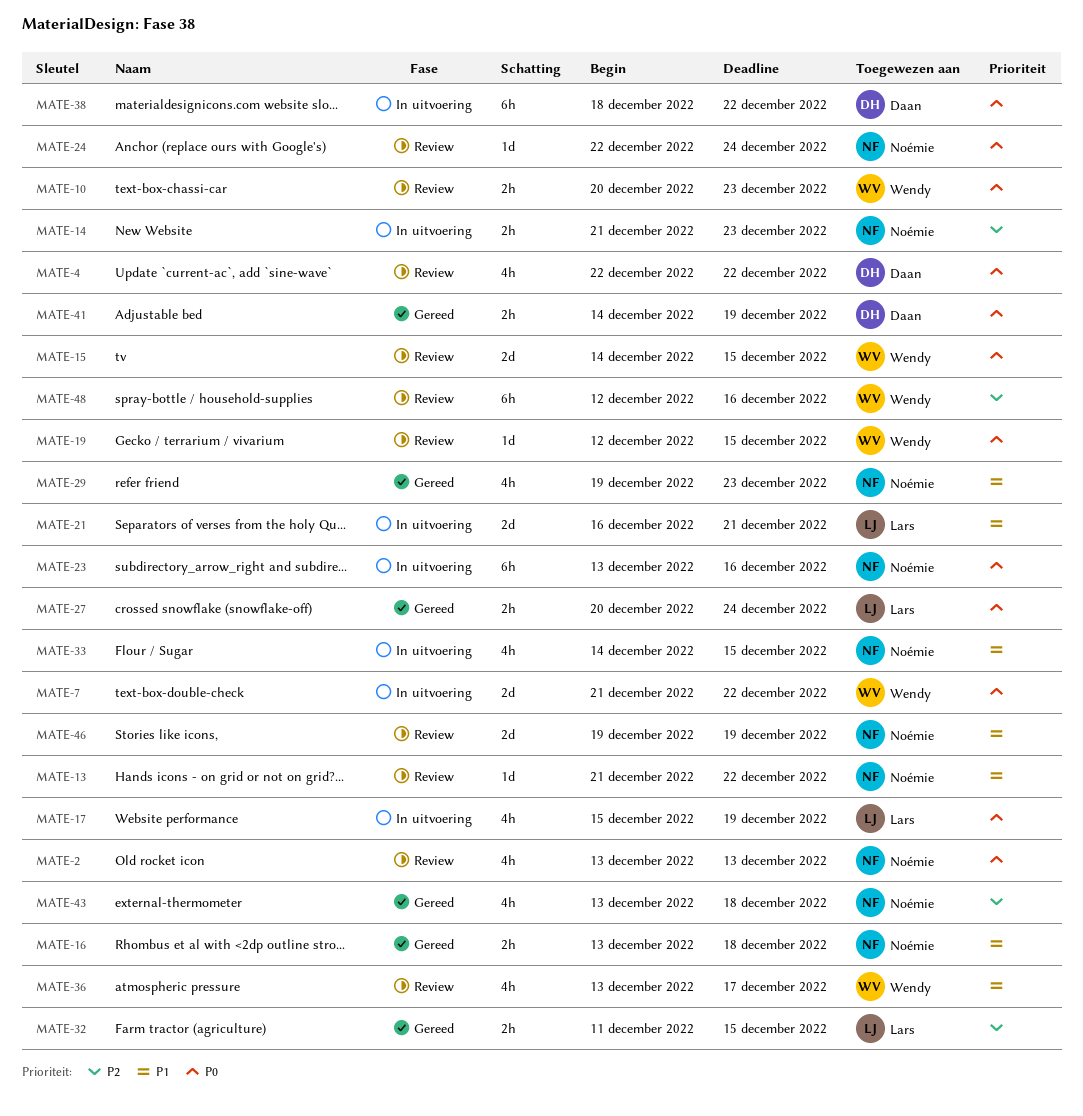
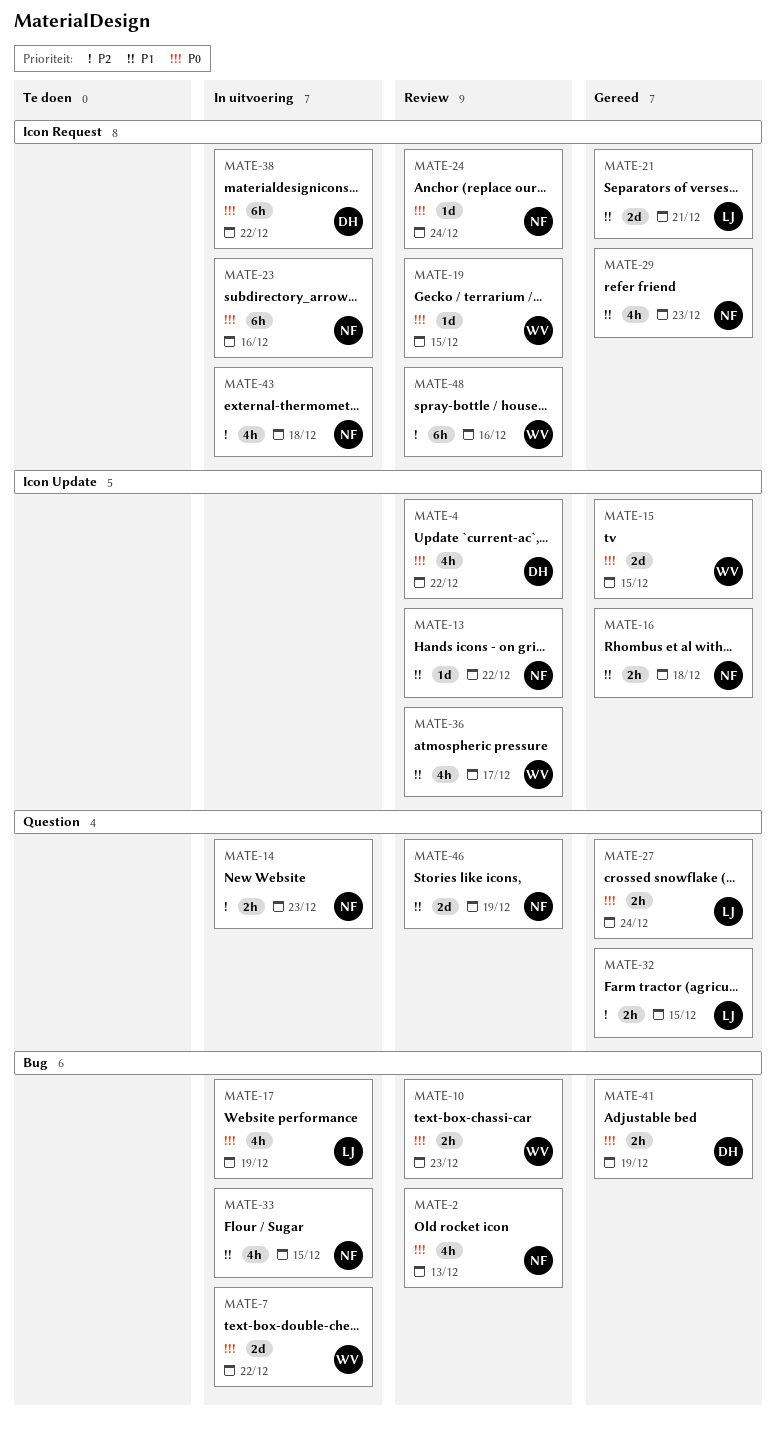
MATE-15, status: Review -> Gereed
MATE-21, status: In uitvoering -> Gereed
MATE-43, status: Gereed -> In uitvoering

